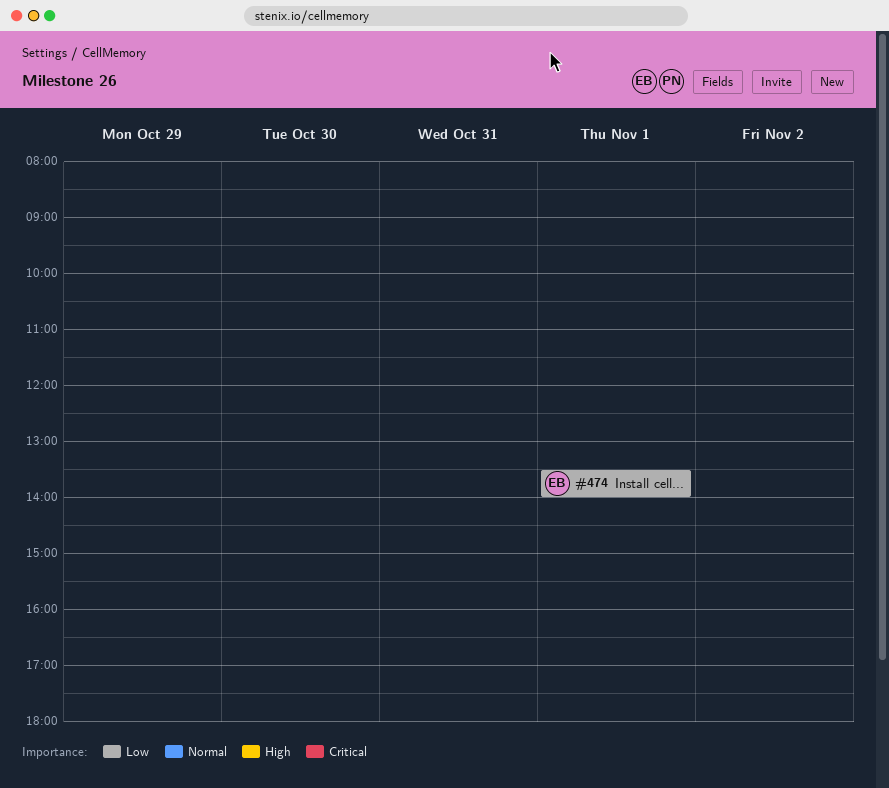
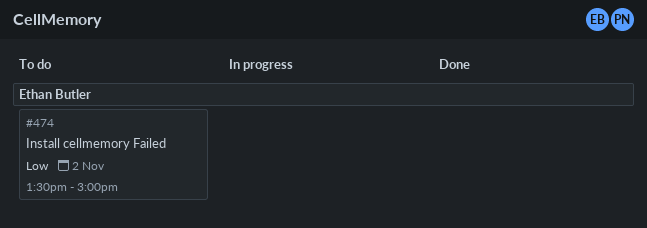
#474, day: Nov 1 -> Nov 2
#474, ends: 14:00 -> 15:00

